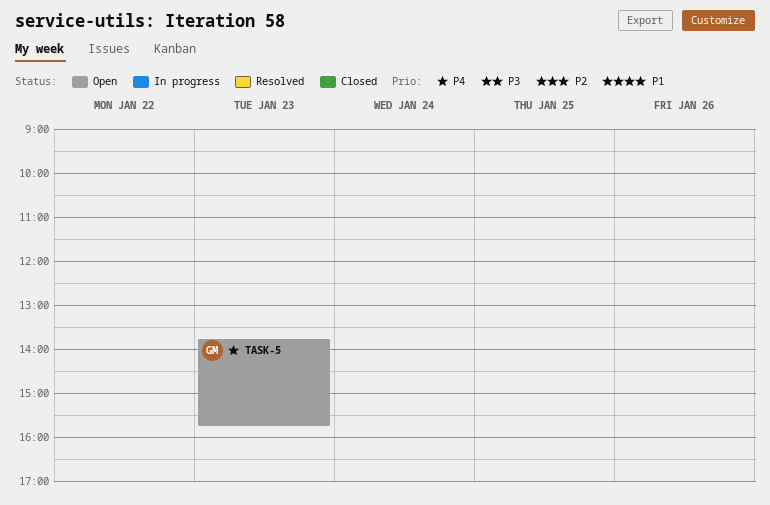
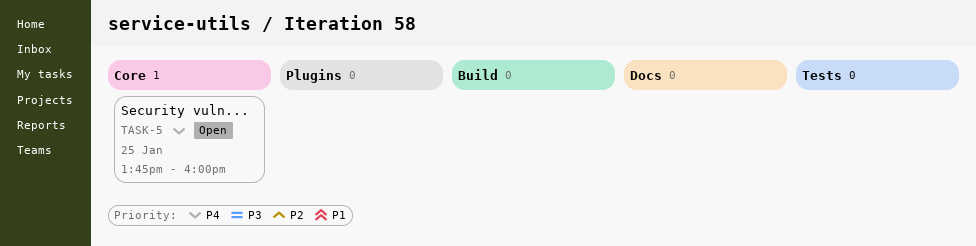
TASK-5, day: Jan 23 -> Jan 25
TASK-5, ends: 15:45 -> 16:00

